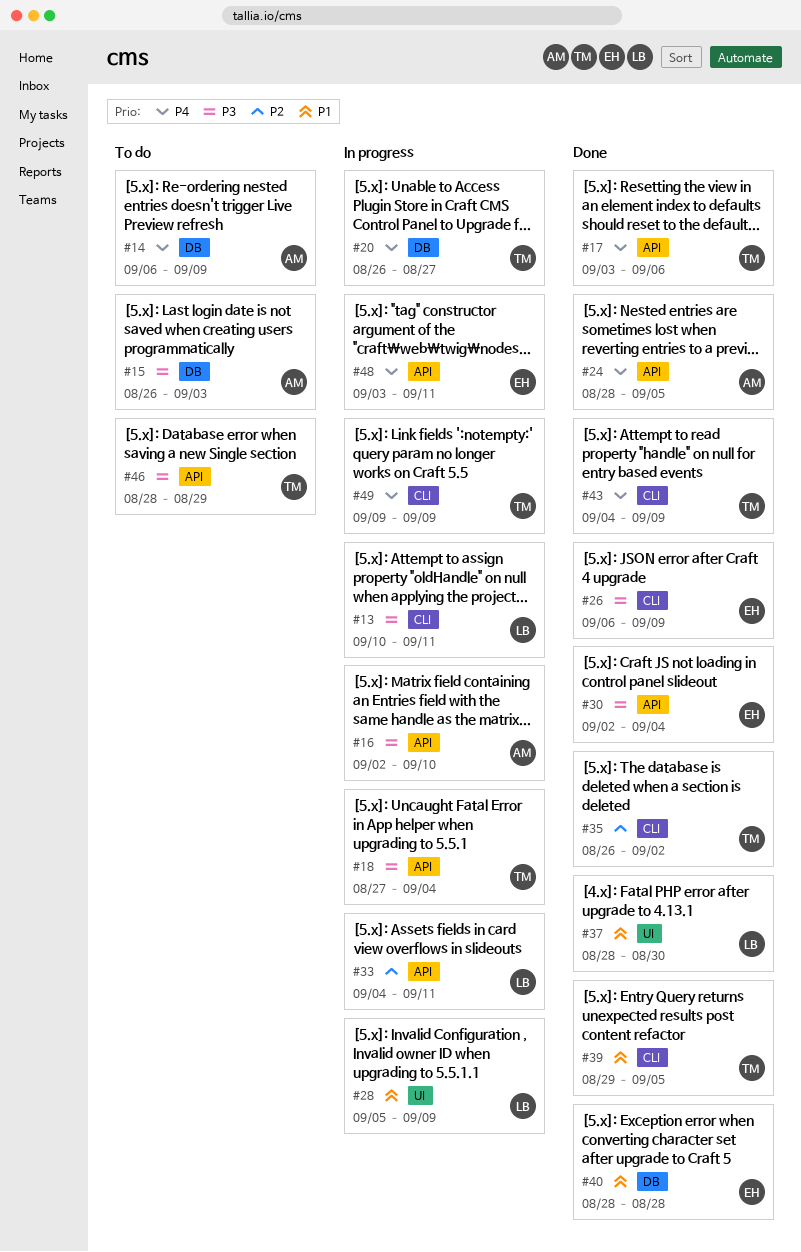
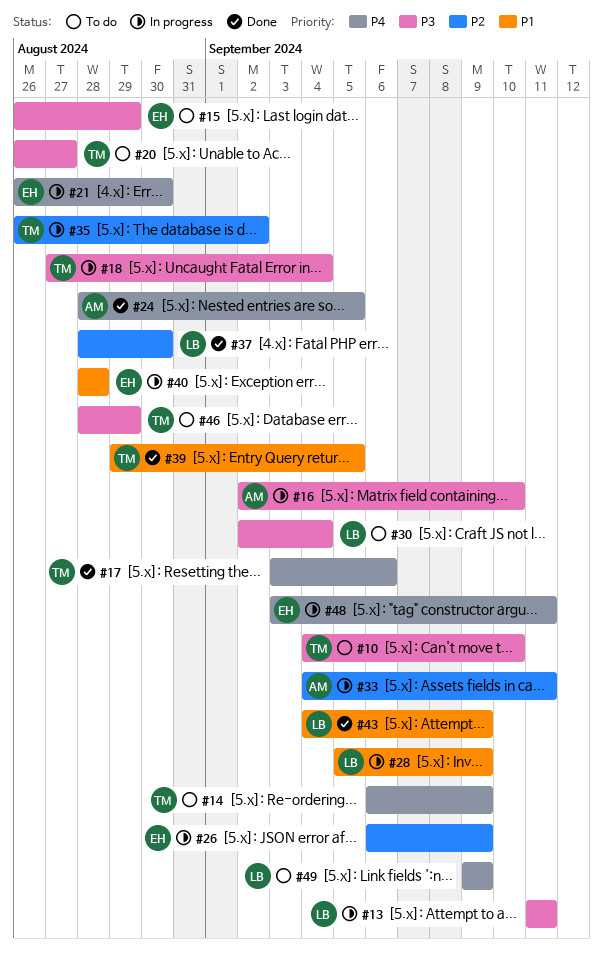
#10: none -> present
#13, start: Sep 10 -> Sep 11
#14, owner: AM -> TM
#15, owner: AM -> EH
#15, due: Sep 3 -> Aug 29
#20, status: In progress -> To do
#20, priority: P4 -> P3
#21: none -> present
#26, status: Done -> In progress
#26, priority: P3 -> P2
#30, status: Done -> To do
#30, owner: EH -> LB
#33, owner: LB -> AM
#35, status: Done -> In progress
#37, priority: P1 -> P2
#40, status: Done -> In progress
#43, owner: TM -> LB
#43, priority: P4 -> P1
#49, status: In progress -> To do
#49, owner: TM -> LB

